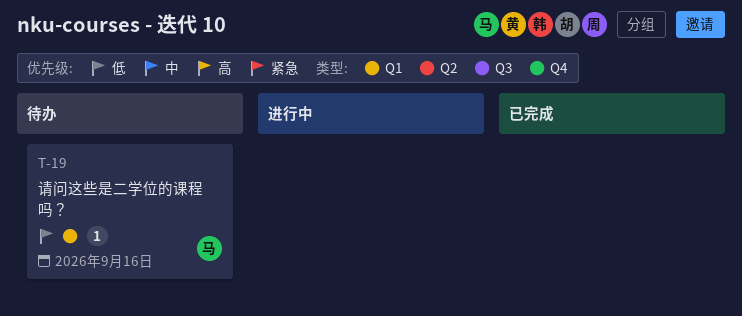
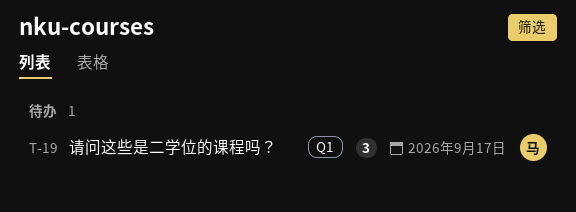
T-19, estimate: 1 -> 3
T-19, due: Sep 16 -> Sep 17

